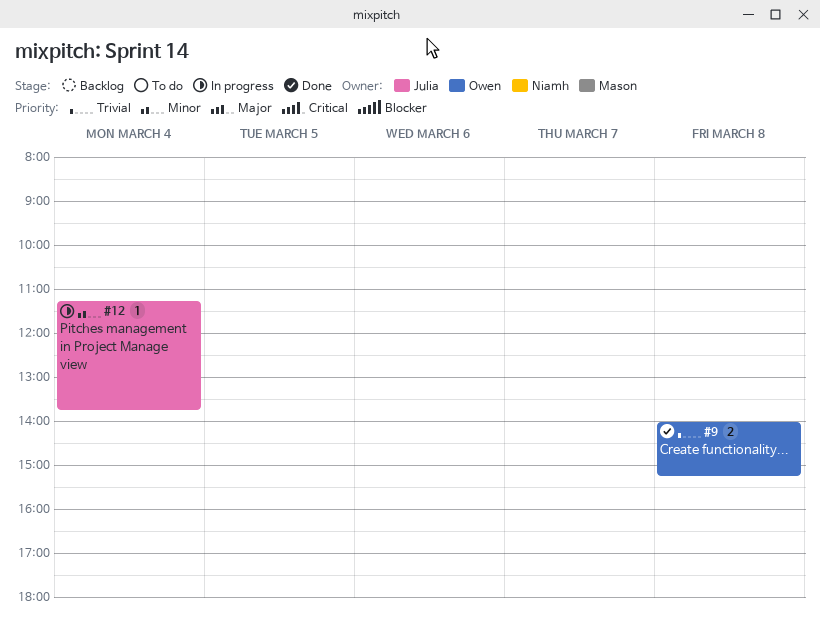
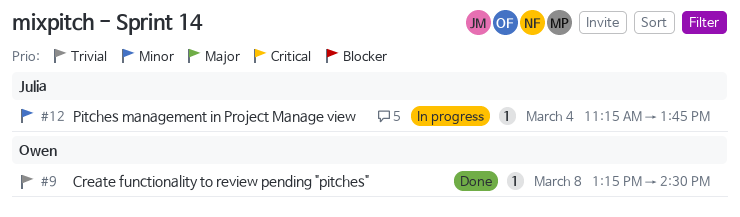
#9, estimate: 2 -> 1
#9, begins: 14:00 -> 13:15
#9, ends: 15:15 -> 14:30

